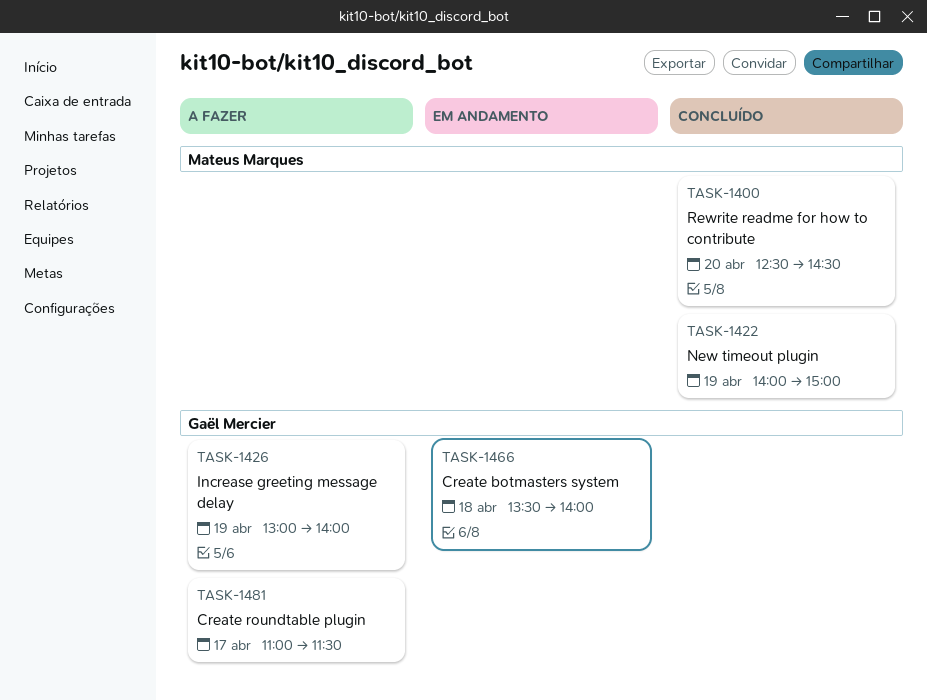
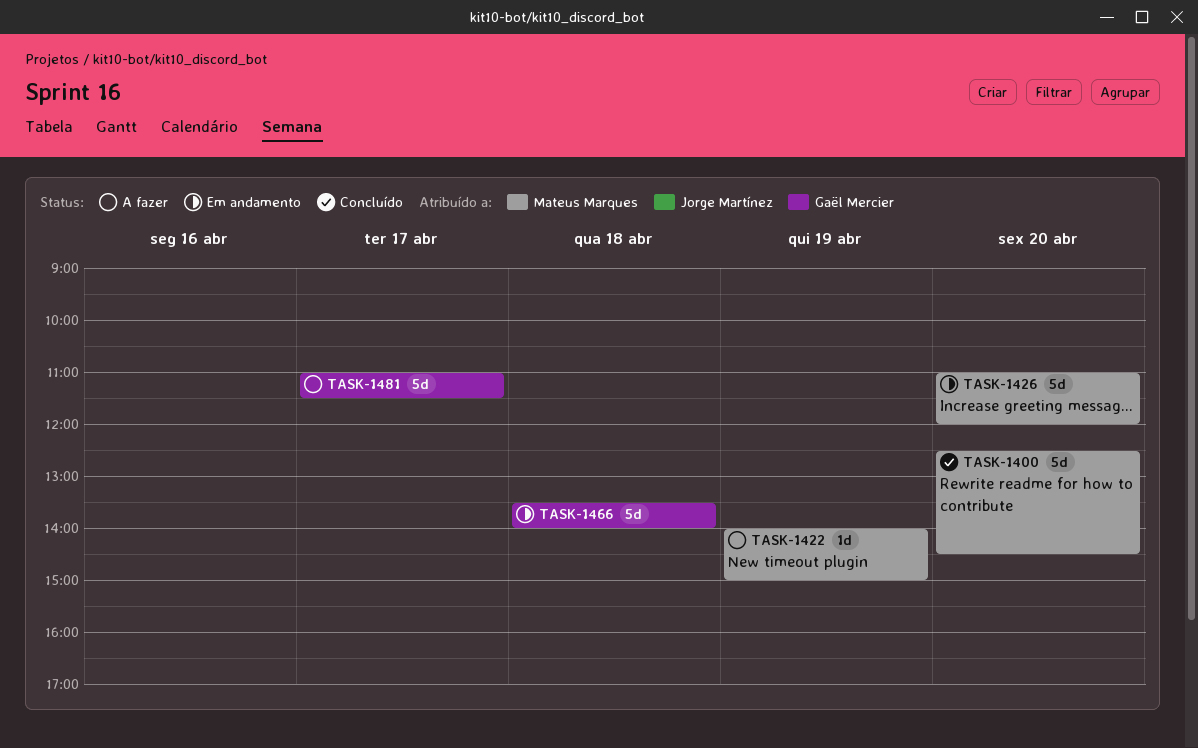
TASK-1422, status: Concluído -> A fazer
TASK-1426, status: A fazer -> Em andamento
TASK-1426, owner: Gaël Mercier -> Mateus Marques
TASK-1426, day: Apr 19 -> Apr 20
TASK-1426, begins: 13:00 -> 11:00
TASK-1426, ends: 14:00 -> 12:00

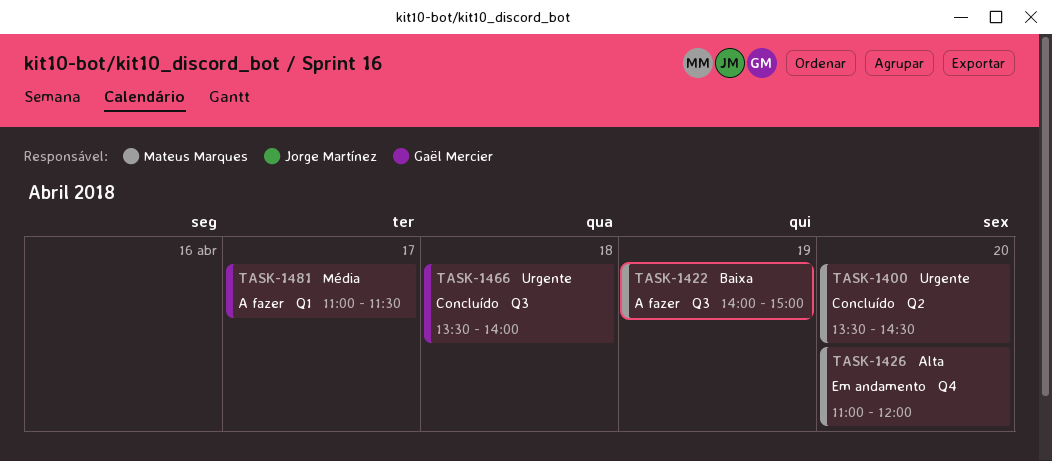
TASK-1400, begins: 12:30 -> 13:30
TASK-1466, status: Em andamento -> Concluído

